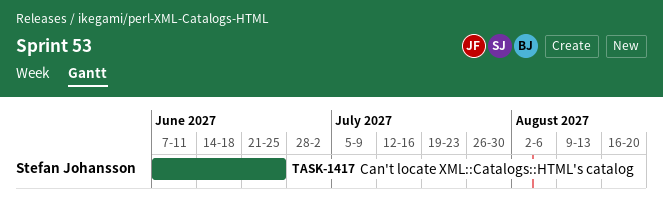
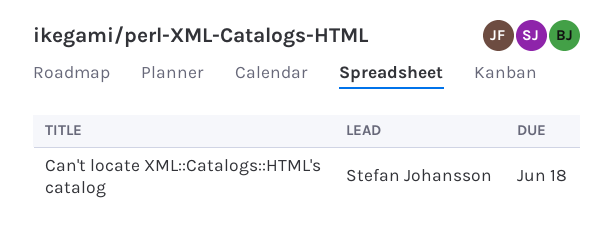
Can't locate XML::Catalogs::HTML's catalog, due: Jun 25 -> Jun 18

